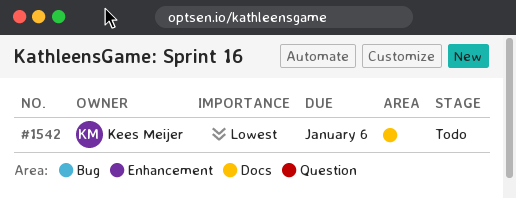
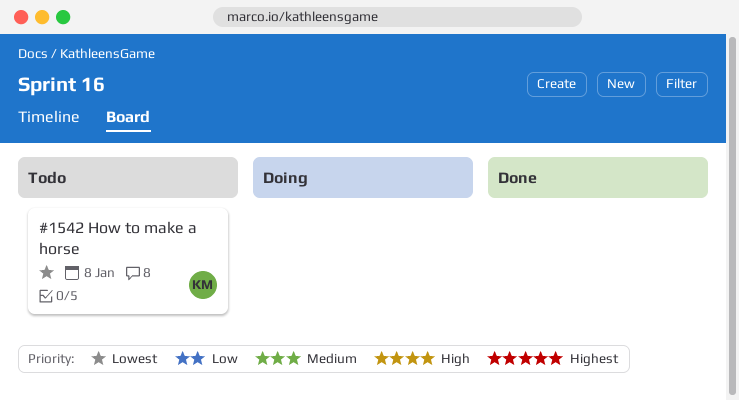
#1542, due: Jan 6 -> Jan 8

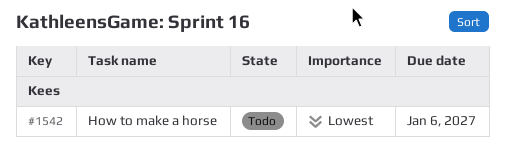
#1542, due: Jan 8 -> Jan 6

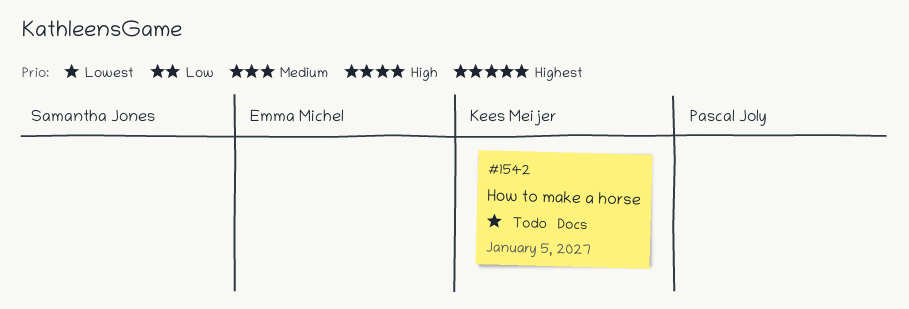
#1542, due: Jan 6 -> Jan 5

